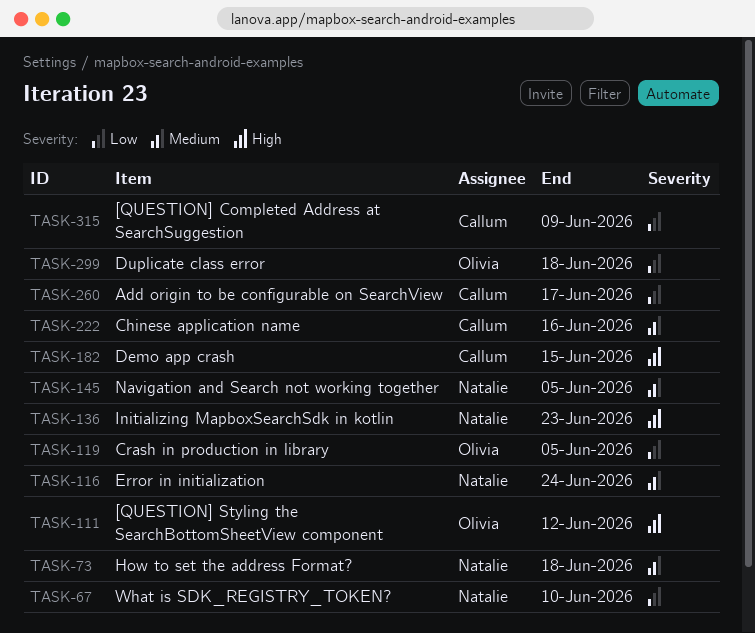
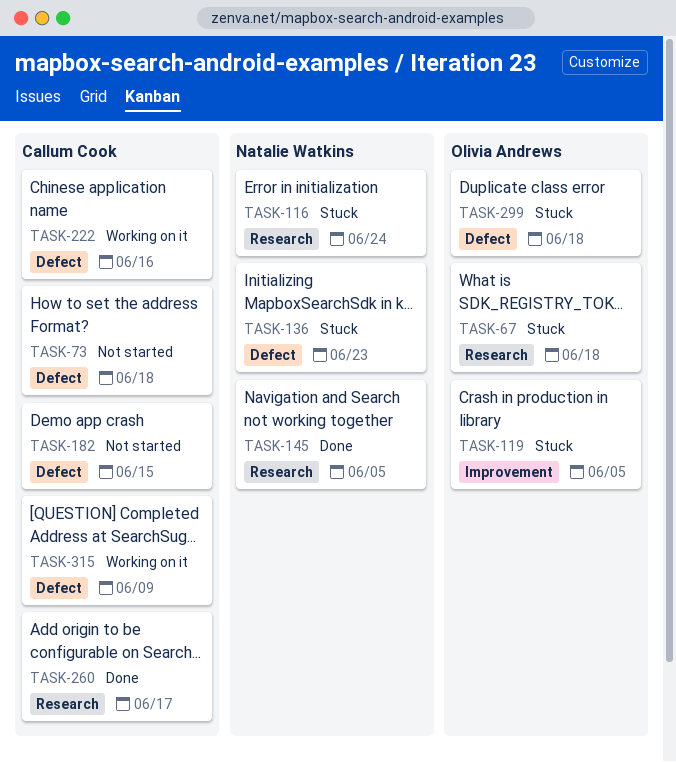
TASK-67, owner: Natalie Watkins -> Olivia Andrews
TASK-67, due: Jun 10 -> Jun 18
TASK-73, owner: Natalie Watkins -> Callum Cook
TASK-111: present -> none

